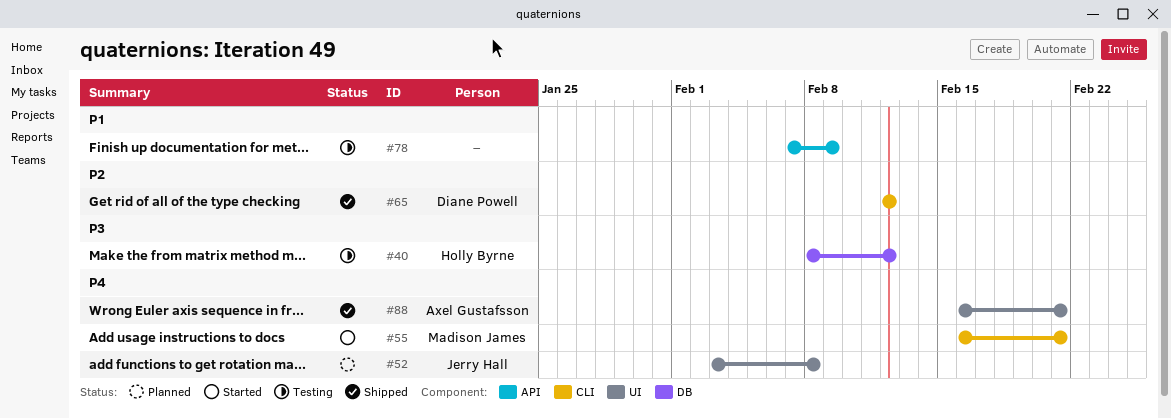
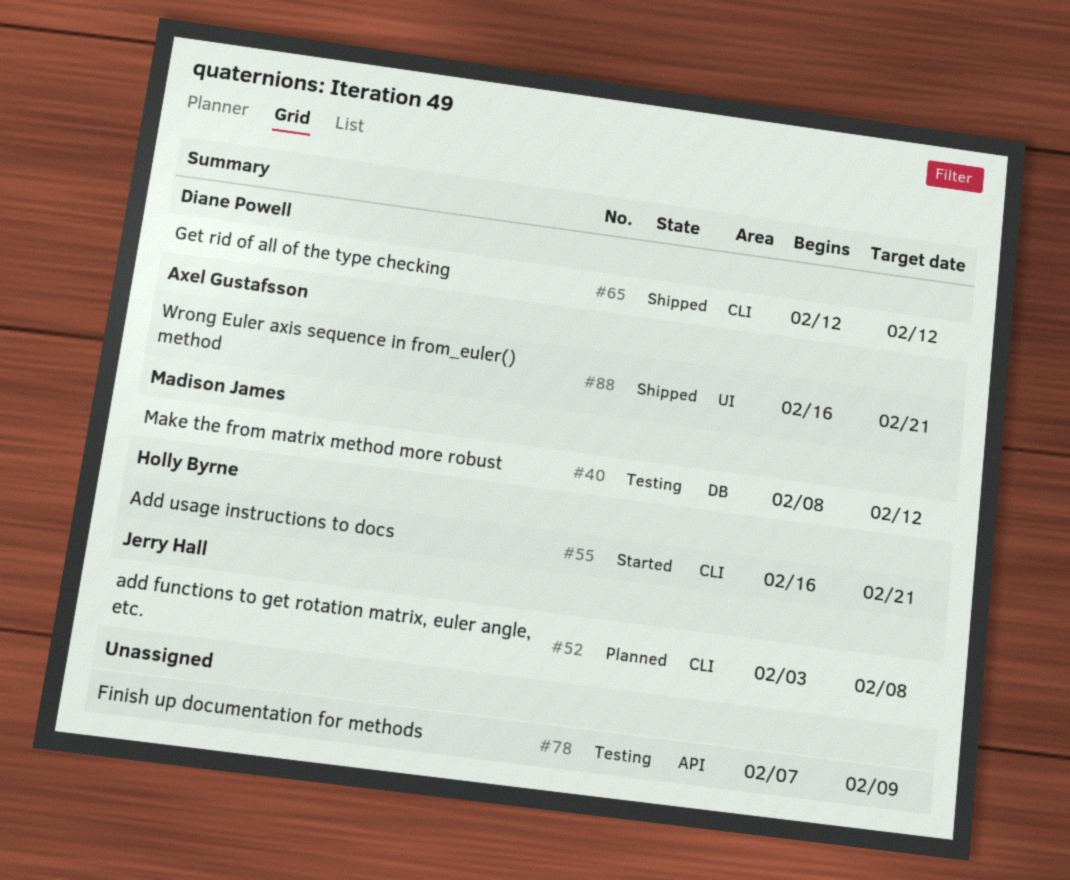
#40, owner: Holly Byrne -> Madison James
#52, label: UI -> CLI
#55, owner: Madison James -> Holly Byrne

